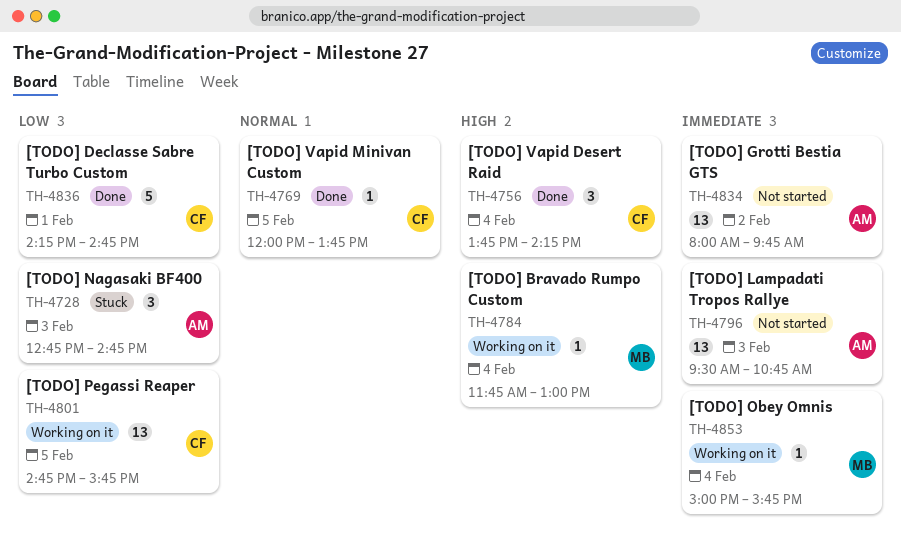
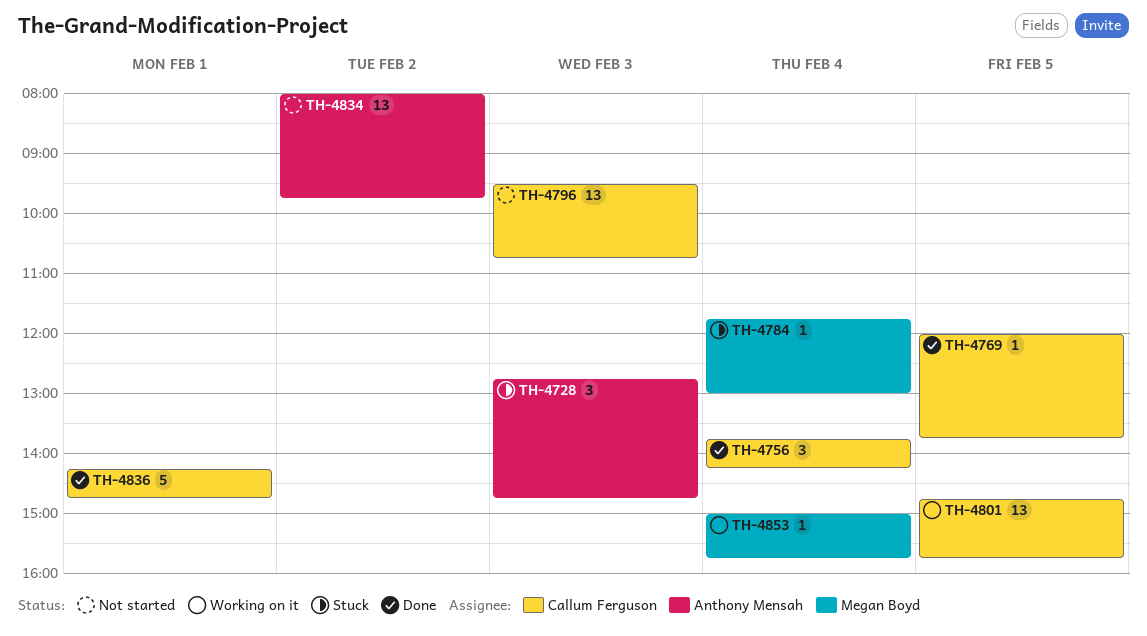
TH-4784, status: Working on it -> Stuck
TH-4796, owner: Anthony Mensah -> Callum Ferguson

